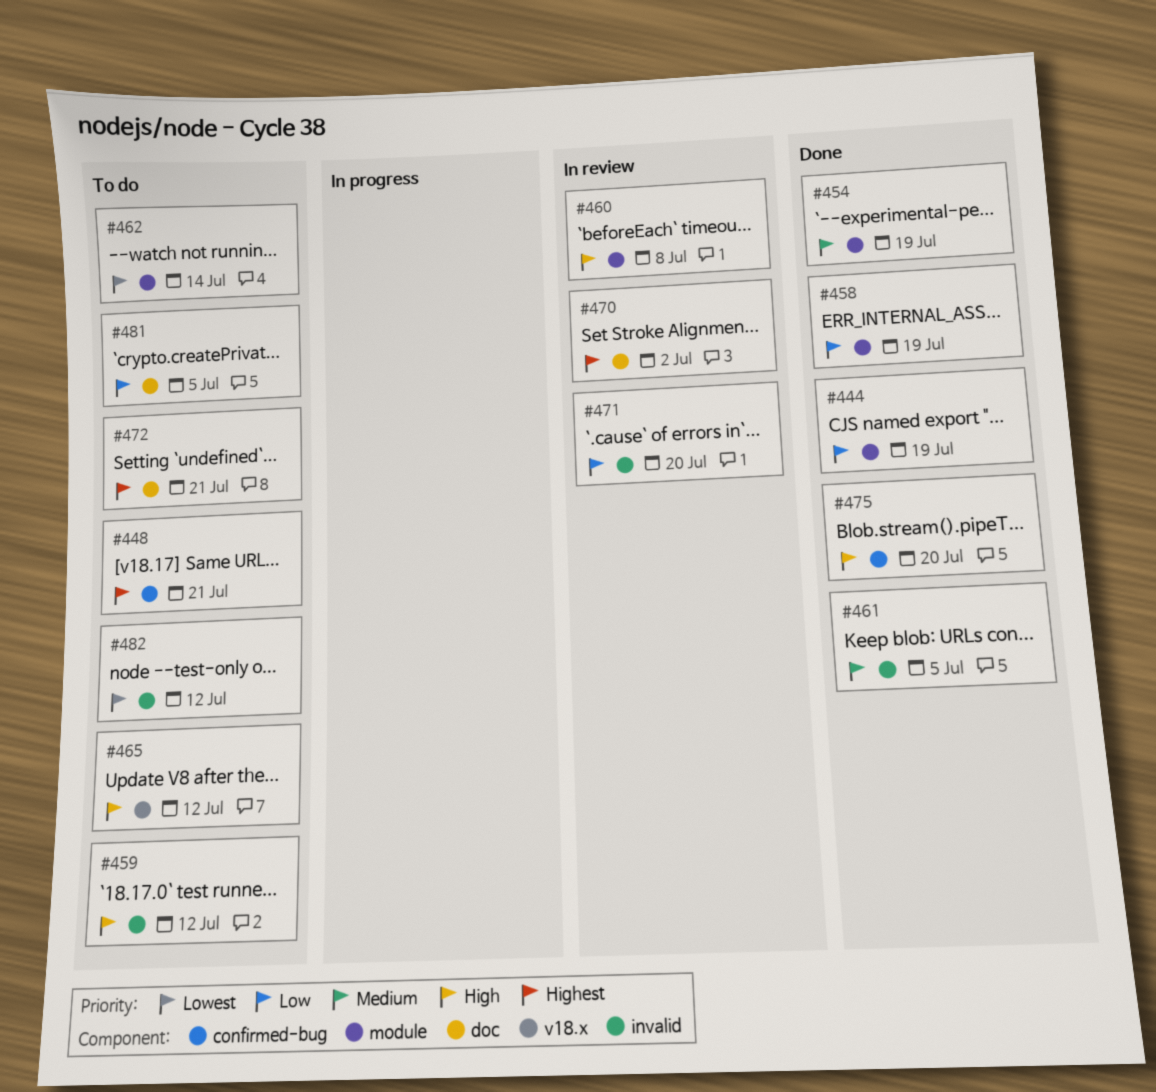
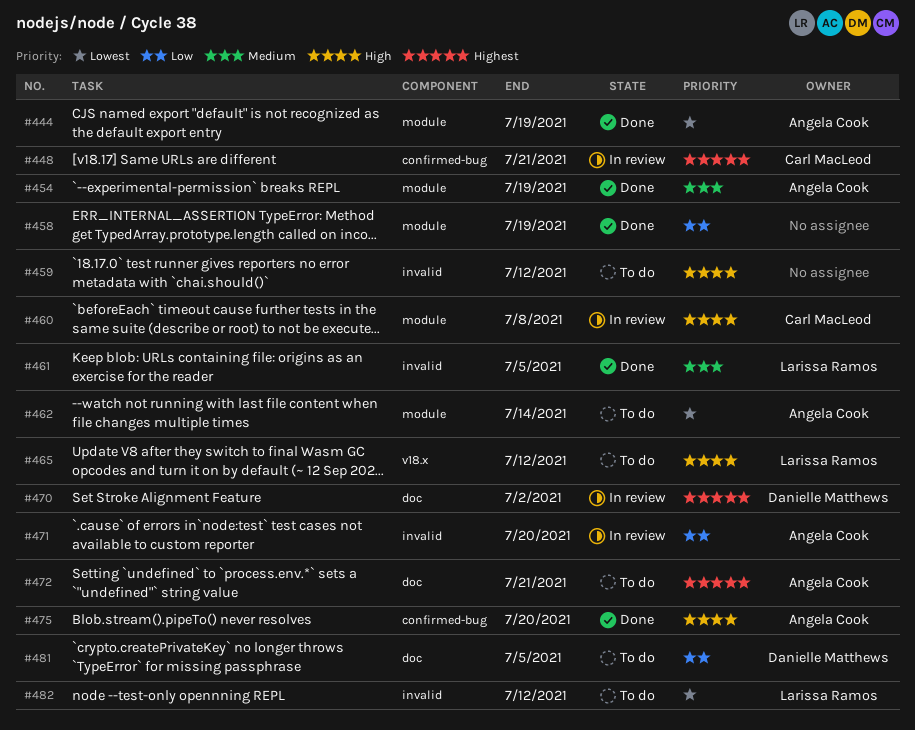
#444, priority: Low -> Lowest
#448, status: To do -> In review

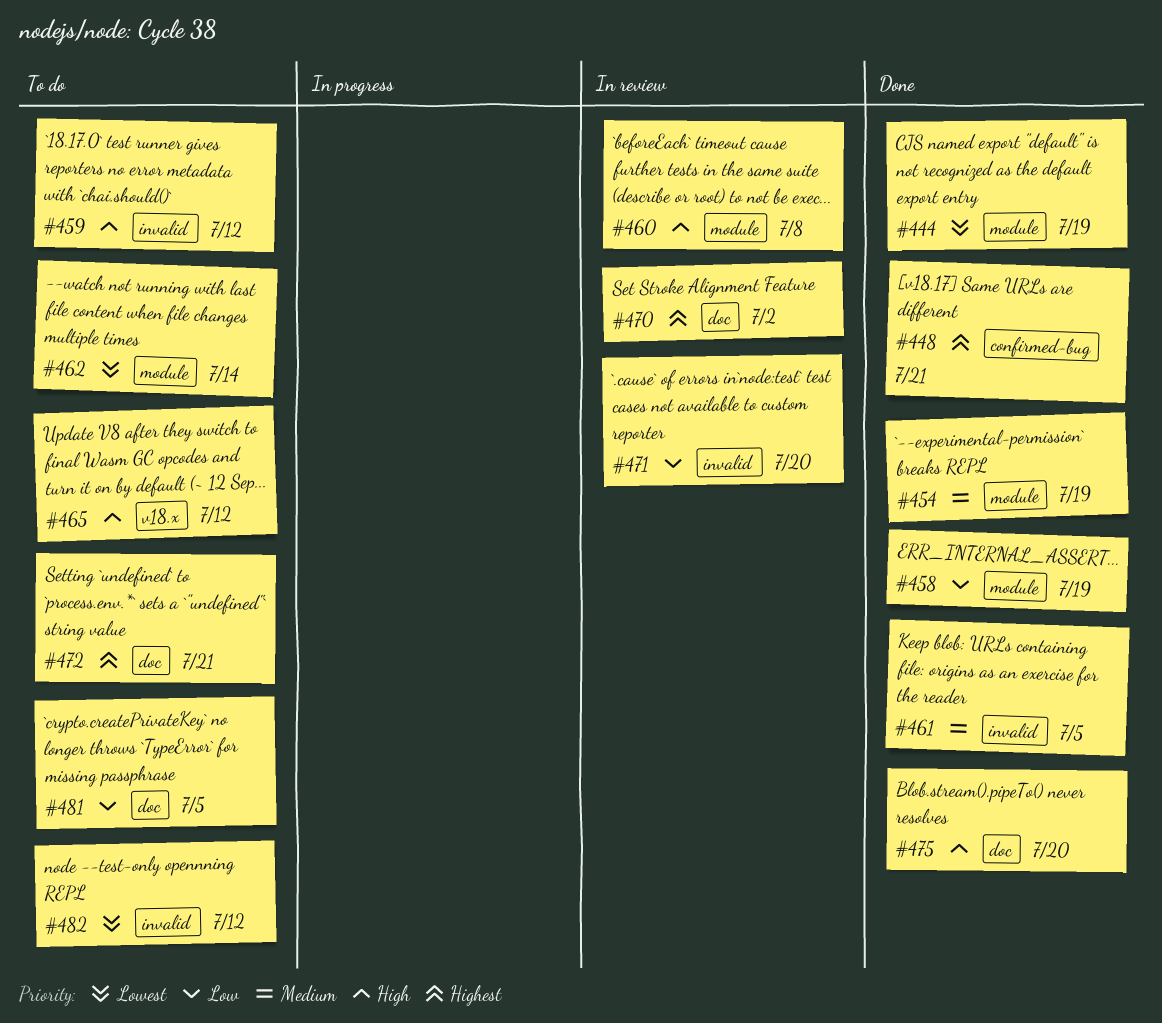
#448, status: In review -> Done
#475, label: confirmed-bug -> doc

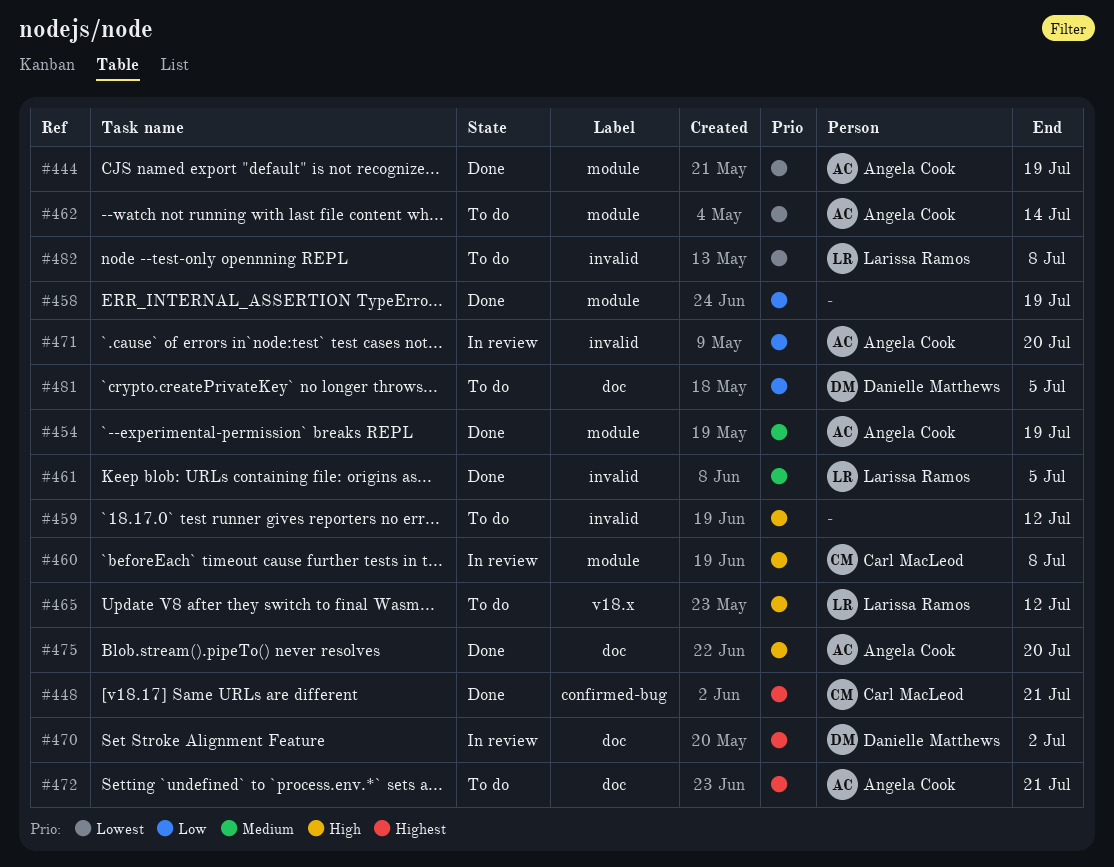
#482, due: Jul 12 -> Jul 8

